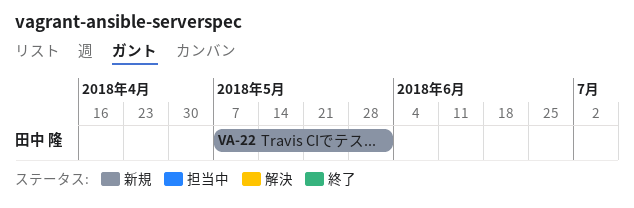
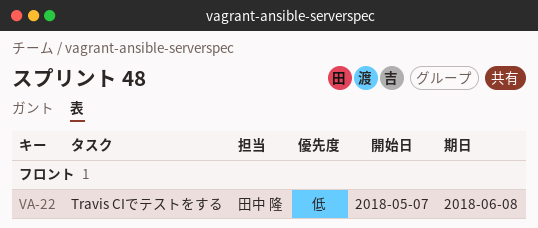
VA-22, due: Jun 1 -> Jun 8

